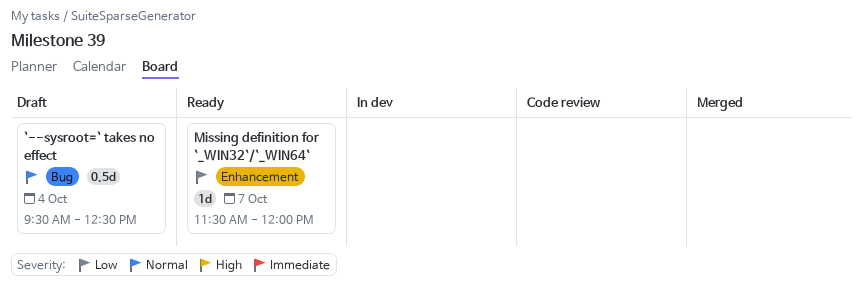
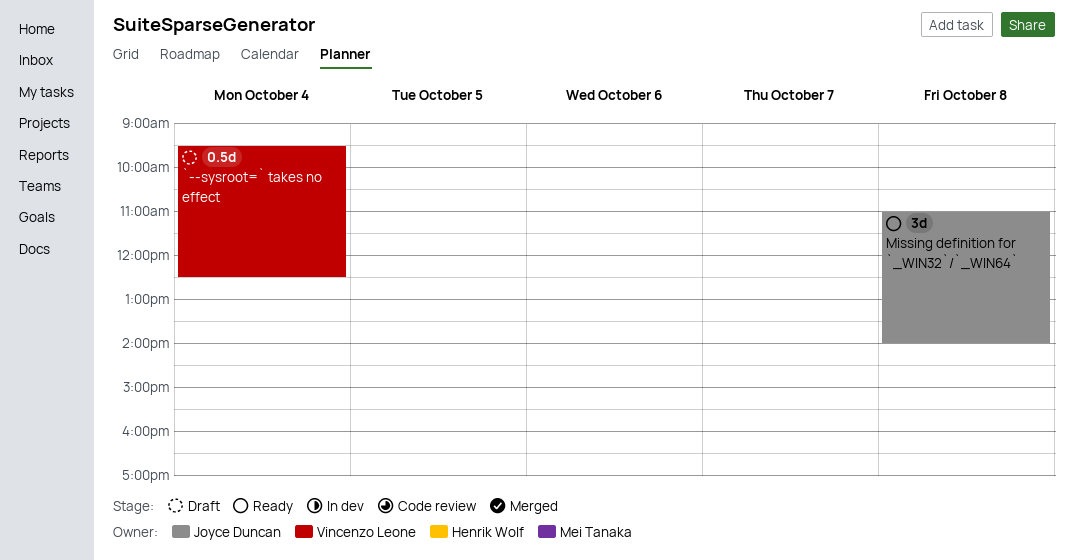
Missing definition for `_WIN32`/`_WIN64`, estimate: 1d -> 3d
Missing definition for `_WIN32`/`_WIN64`, day: Oct 7 -> Oct 8
Missing definition for `_WIN32`/`_WIN64`, begins: 11:30 -> 11:00
Missing definition for `_WIN32`/`_WIN64`, ends: 12:00 -> 14:00

